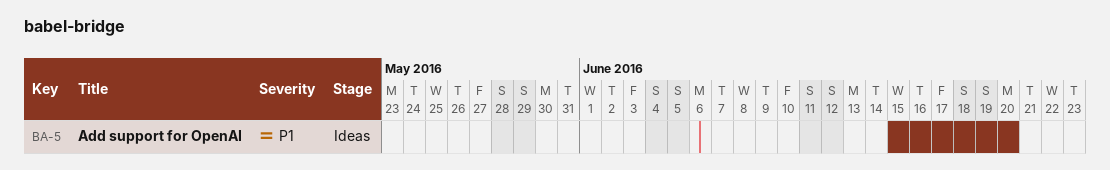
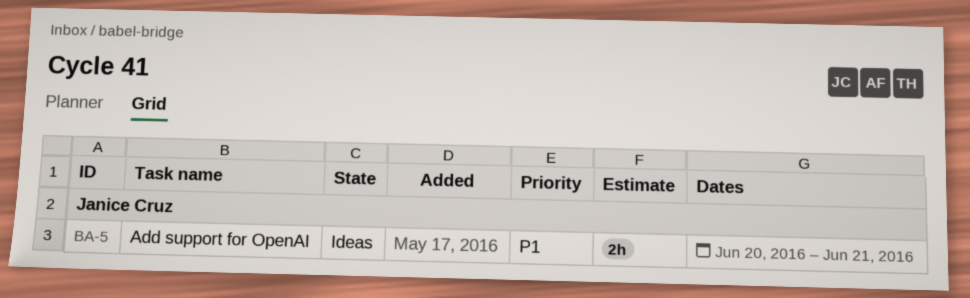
BA-5, start: Jun 15 -> Jun 20
BA-5, due: Jun 20 -> Jun 21

